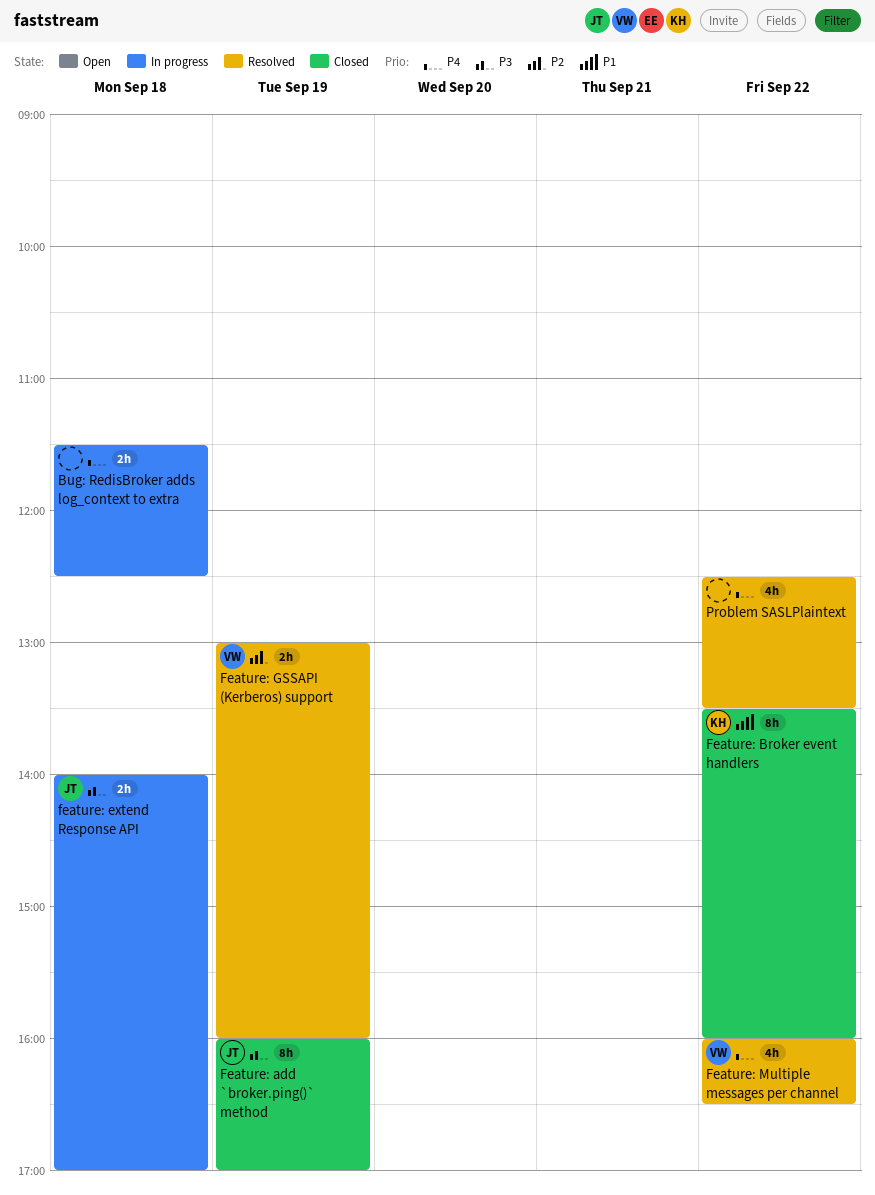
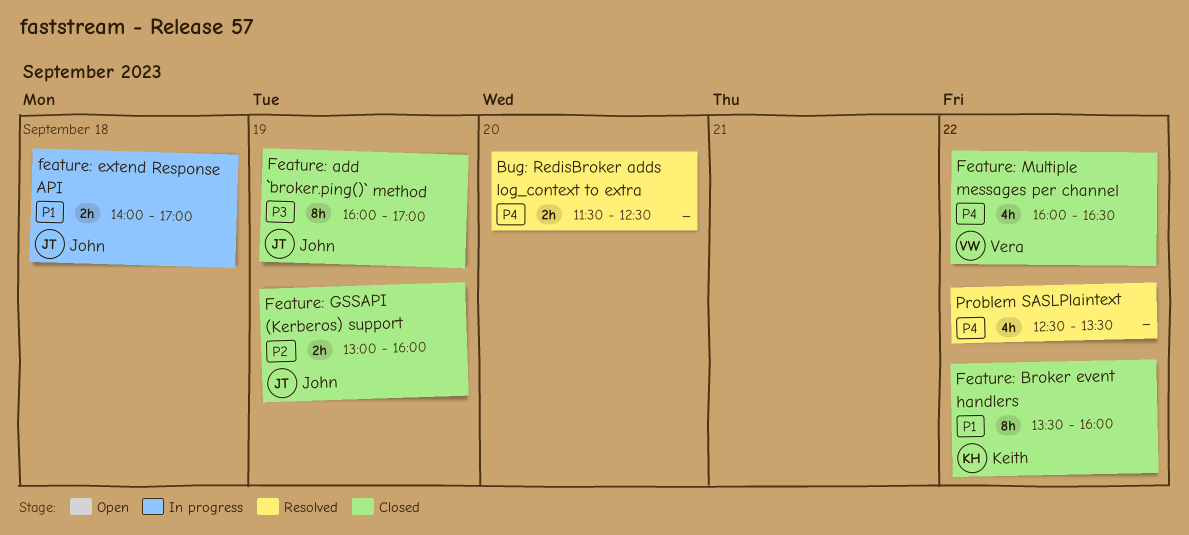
Bug: RedisBroker adds log_context to extra, status: In progress -> Resolved
Bug: RedisBroker adds log_context to extra, day: Sep 18 -> Sep 20
feature: extend Response API, priority: P3 -> P1
Feature: GSSAPI (Kerberos) support, status: Resolved -> Closed
Feature: GSSAPI (Kerberos) support, owner: Vera -> John
Feature: Multiple messages per channel, status: Resolved -> Closed

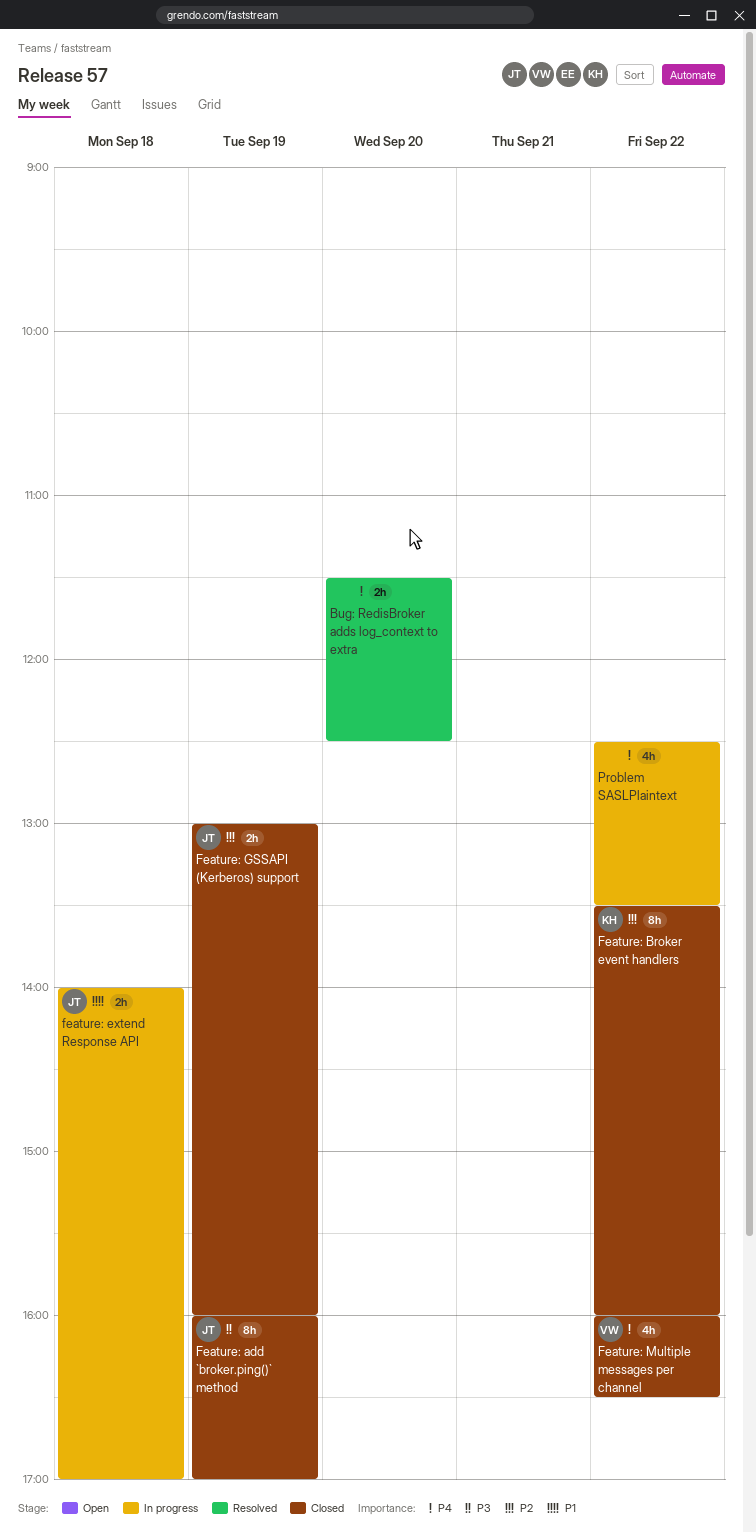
Feature: Broker event handlers, priority: P1 -> P2
Problem SASLPlaintext, status: Resolved -> In progress

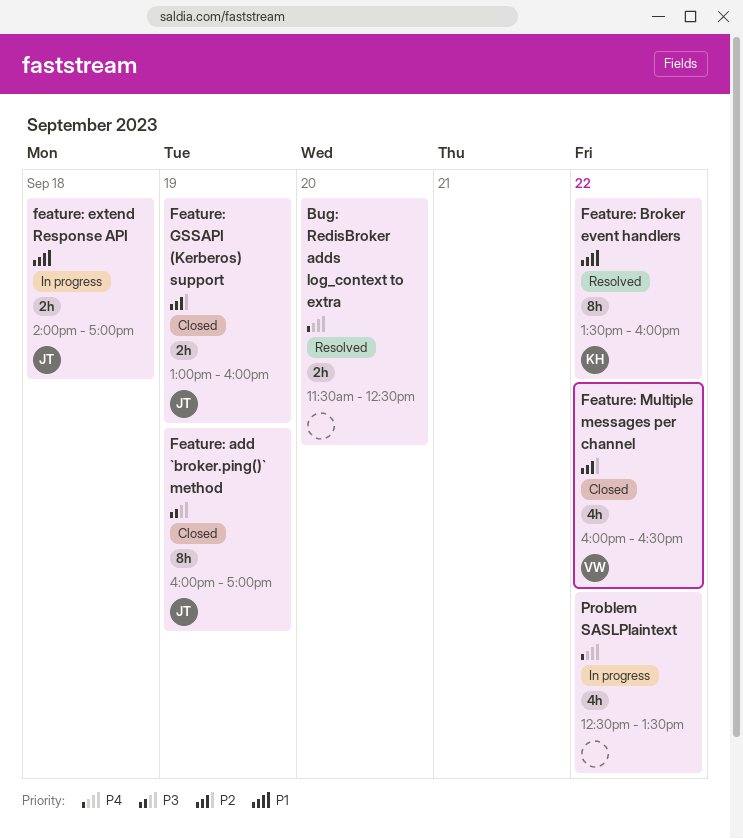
Feature: Broker event handlers, status: Closed -> Resolved
Feature: Broker event handlers, priority: P2 -> P1
Feature: Multiple messages per channel, priority: P4 -> P2

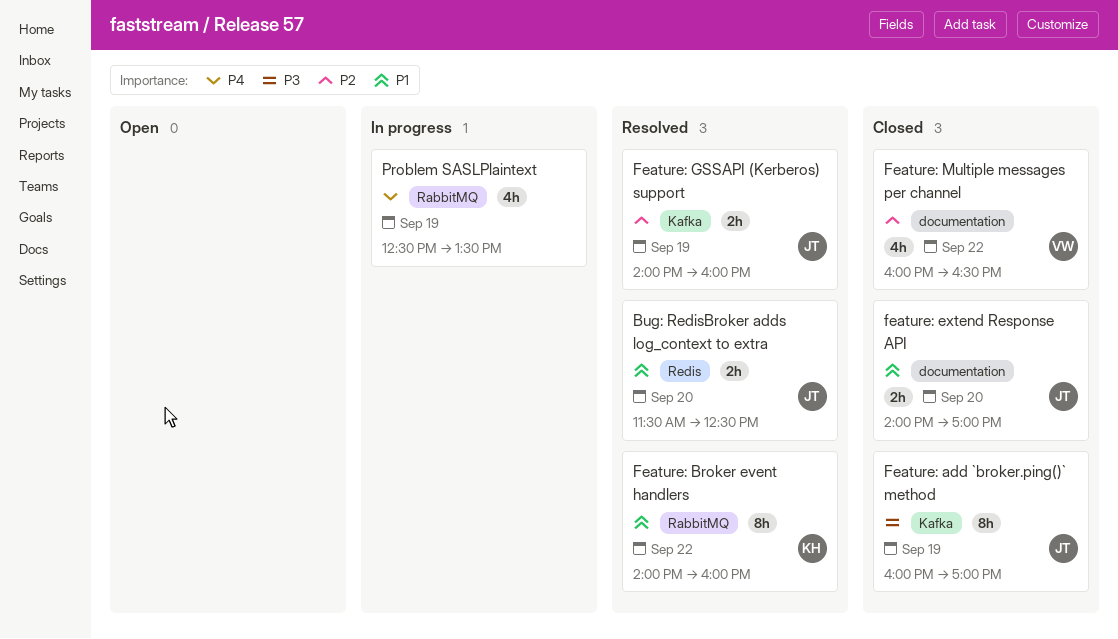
Bug: RedisBroker adds log_context to extra, owner: none -> JT
Bug: RedisBroker adds log_context to extra, priority: P4 -> P1
Feature: Broker event handlers, begins: 13:30 -> 14:00
feature: extend Response API, status: In progress -> Closed
feature: extend Response API, day: Sep 18 -> Sep 20
Feature: GSSAPI (Kerberos) support, status: Closed -> Resolved
Feature: GSSAPI (Kerberos) support, begins: 13:00 -> 14:00
Problem SASLPlaintext, day: Sep 22 -> Sep 19

